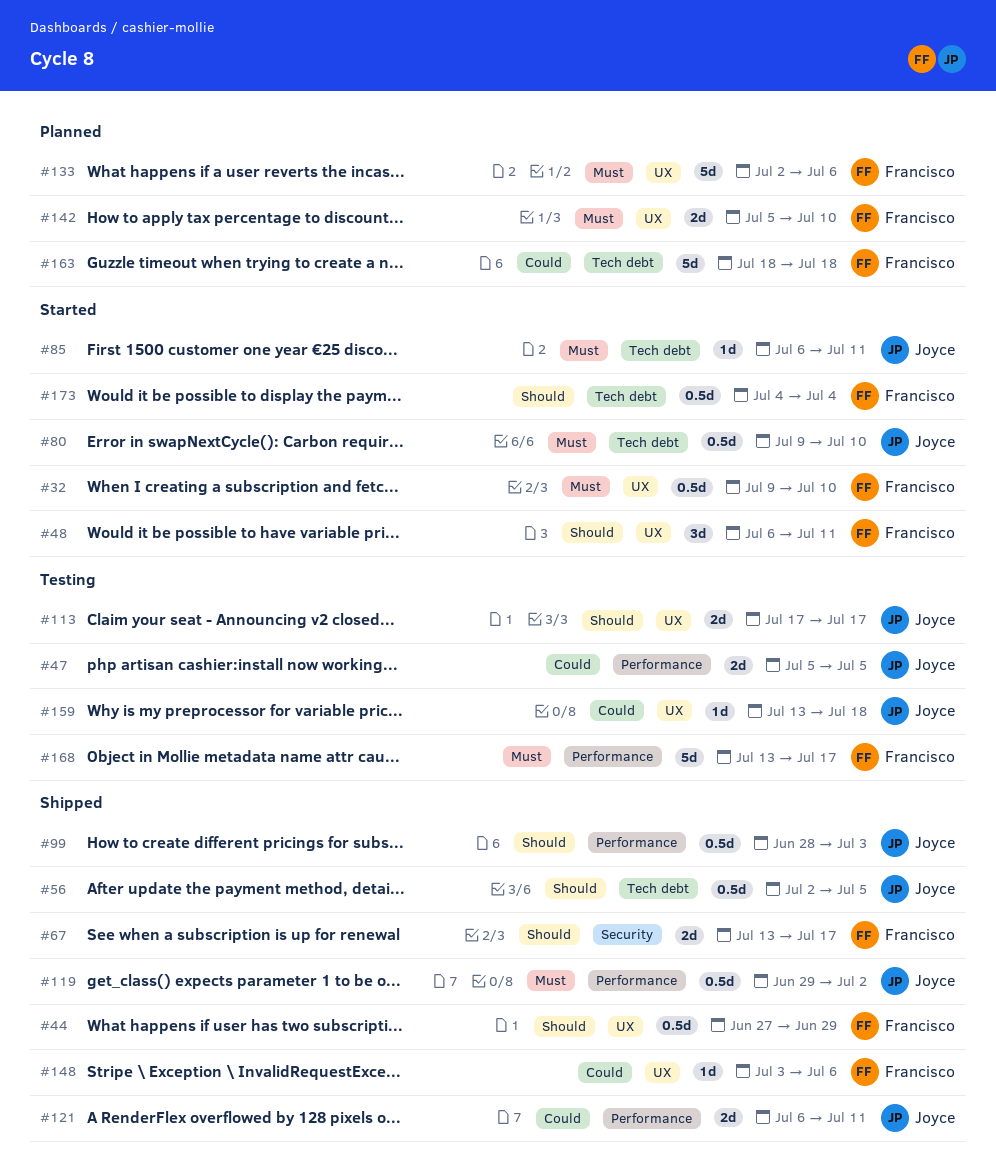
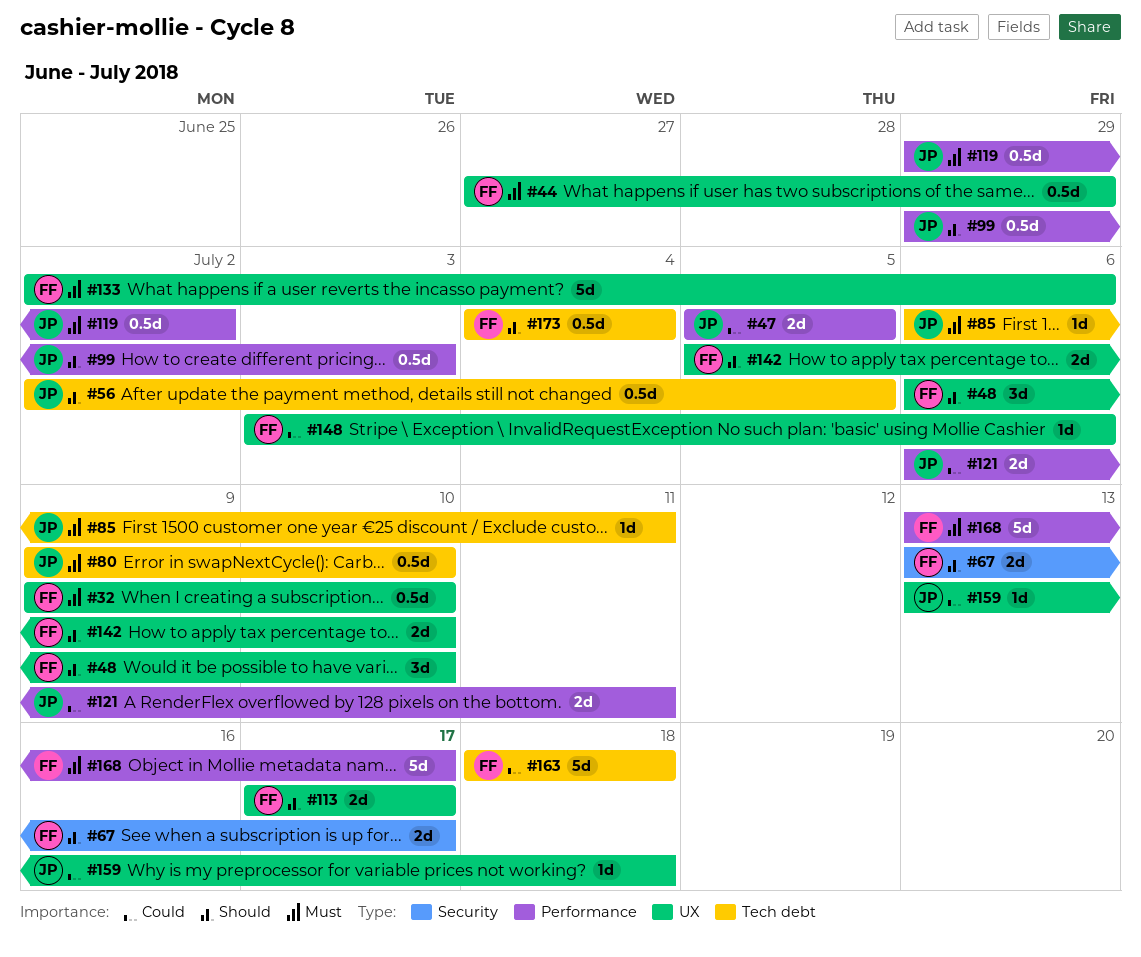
#44, priority: Should -> Must
#48, due: Jul 11 -> Jul 10
#99, start: Jun 28 -> Jun 29
#113, owner: Joyce -> Francisco
#142, priority: Must -> Should

